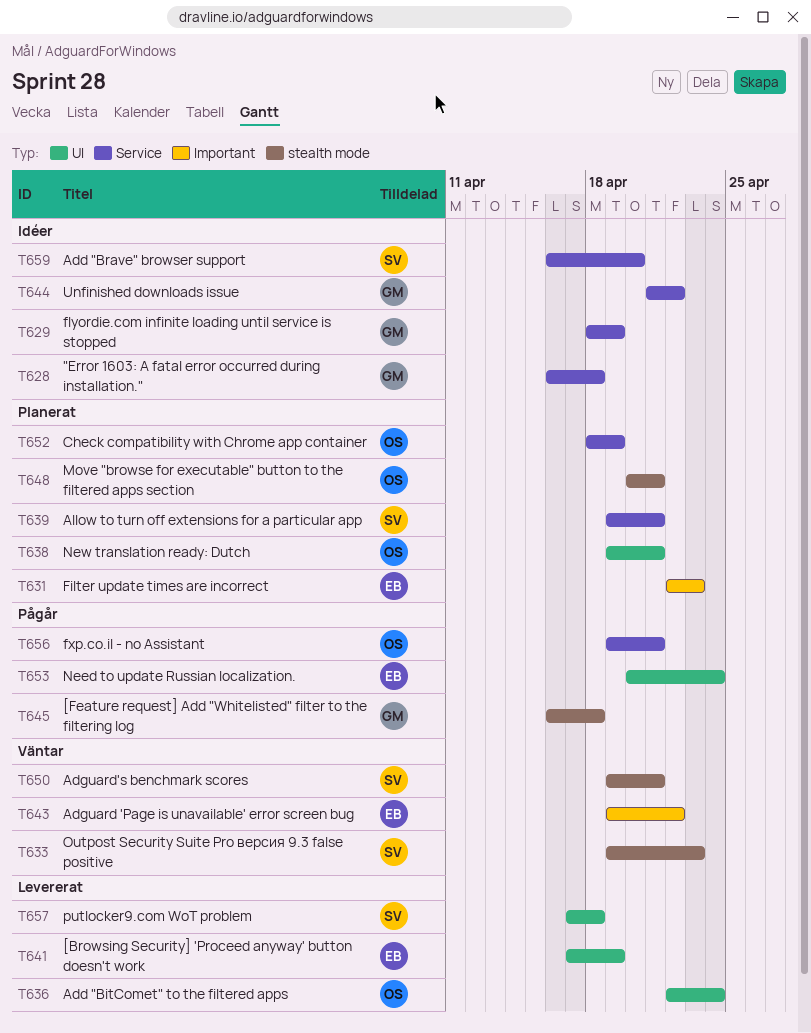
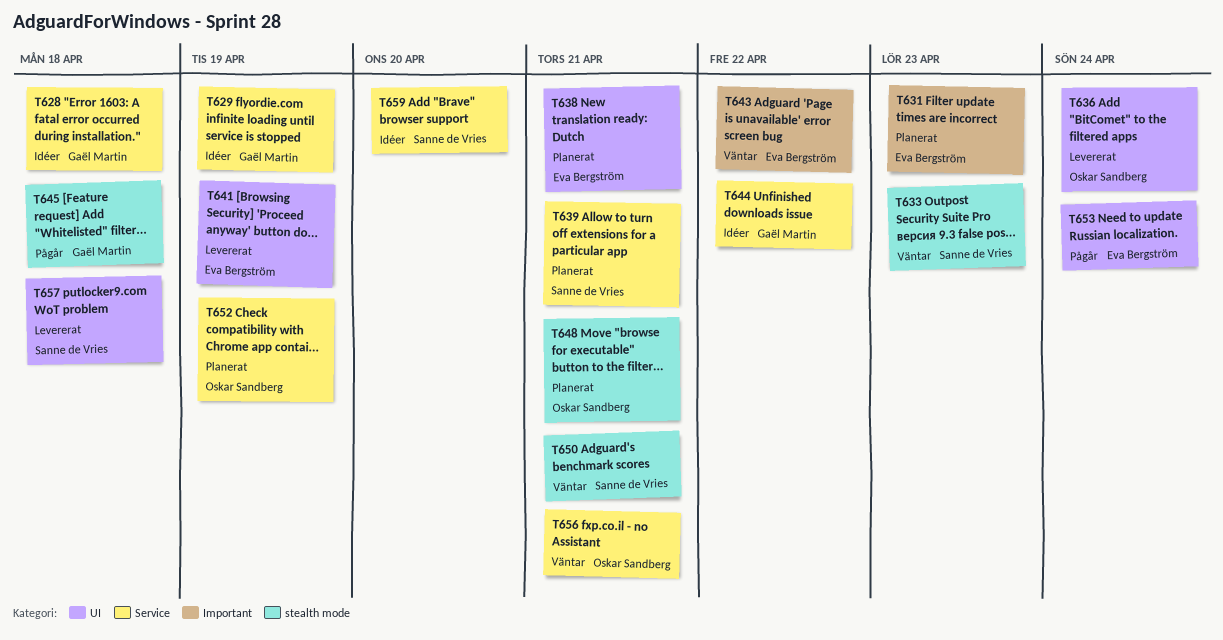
T638, owner: Oskar Sandberg -> Eva Bergström
T656, status: Pågår -> Väntar

